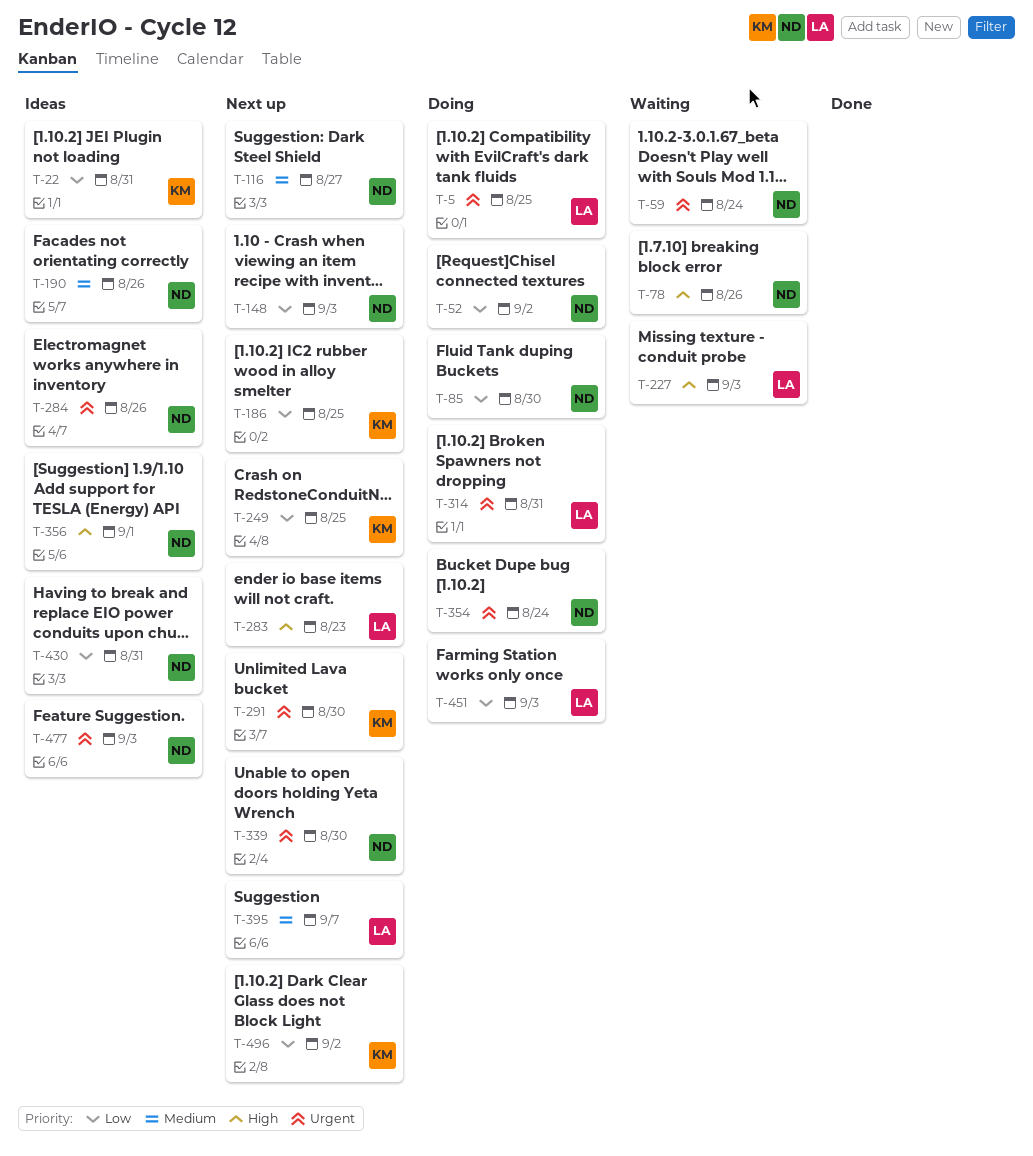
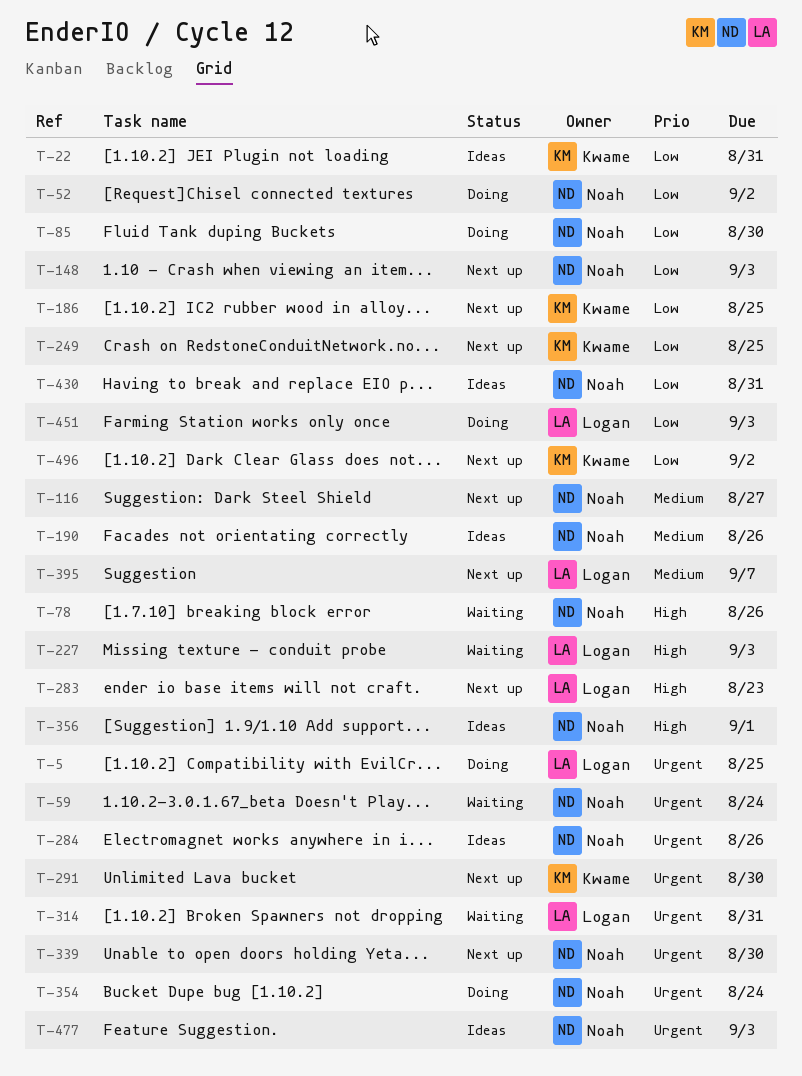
T-314, status: Doing -> Waiting

